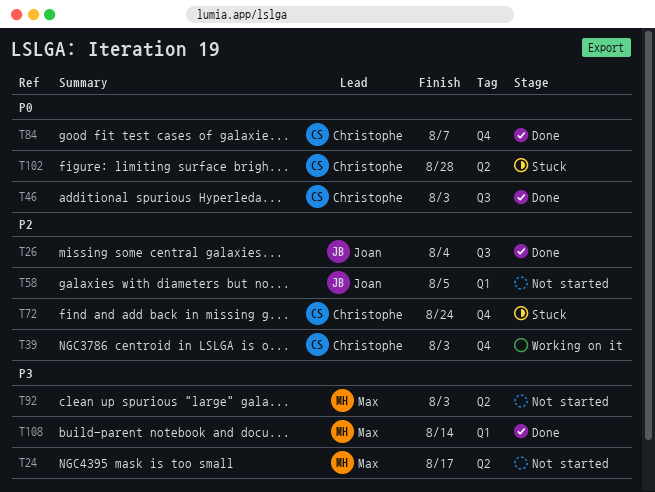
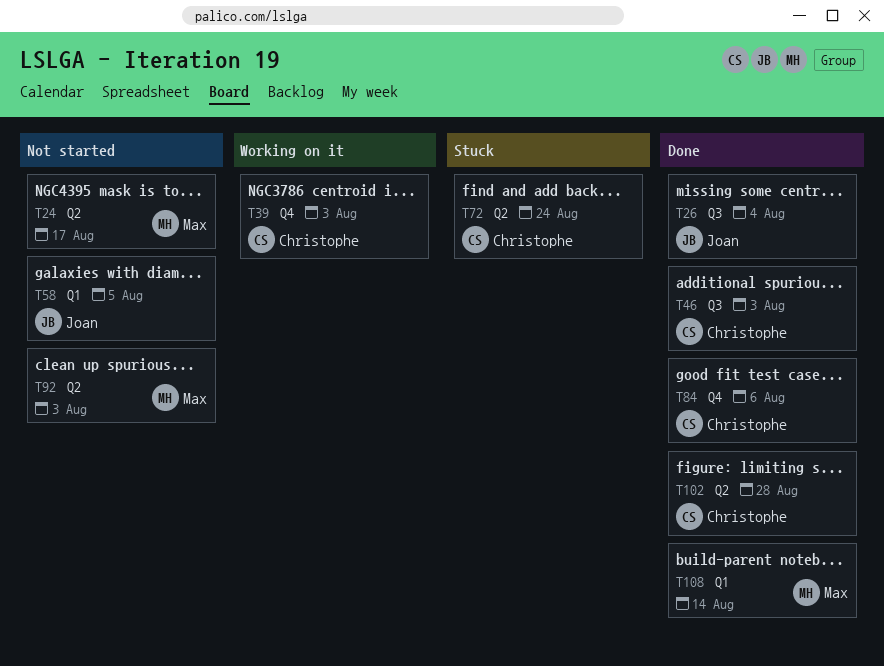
T72, label: Q4 -> Q2
T84, due: Aug 7 -> Aug 6
T102, status: Stuck -> Done

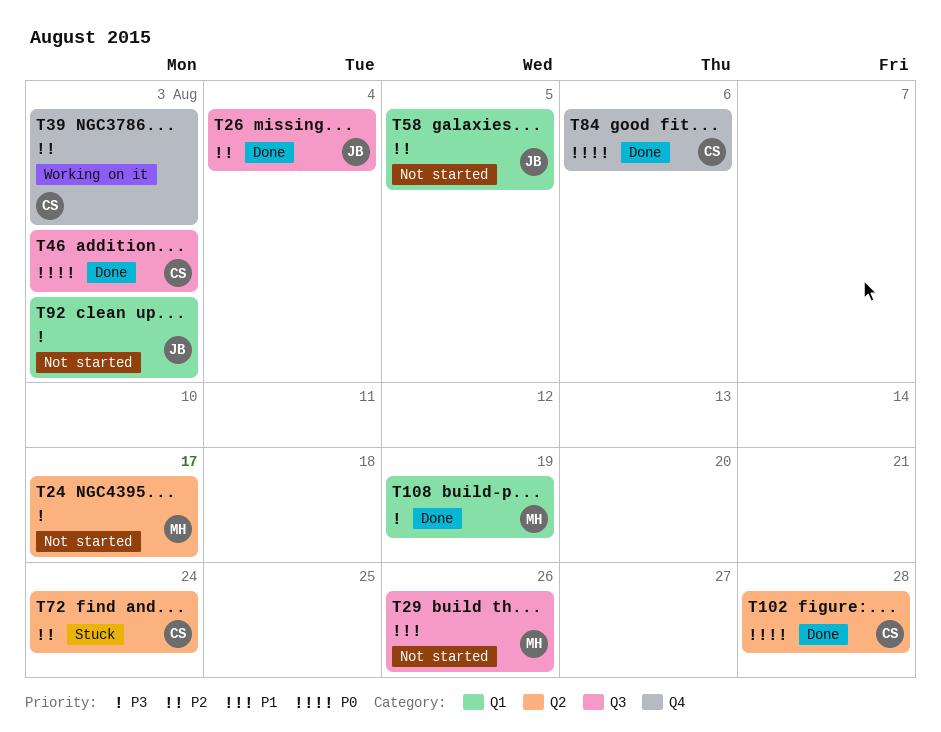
T29: none -> present
T92, owner: Max -> Joan
T92, label: Q2 -> Q1
T108, due: Aug 14 -> Aug 19

